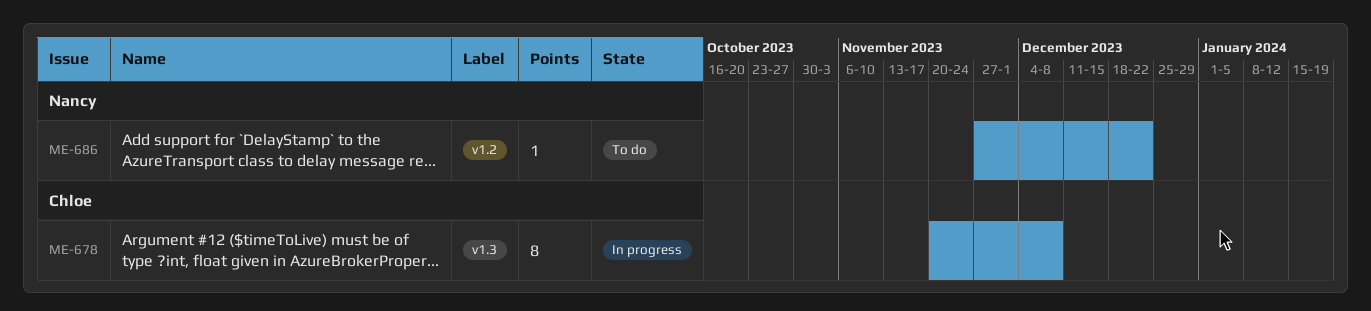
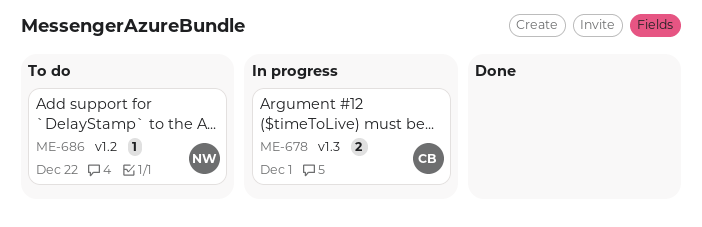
ME-678, estimate: 8 -> 2
ME-678, due: Dec 8 -> Dec 1

